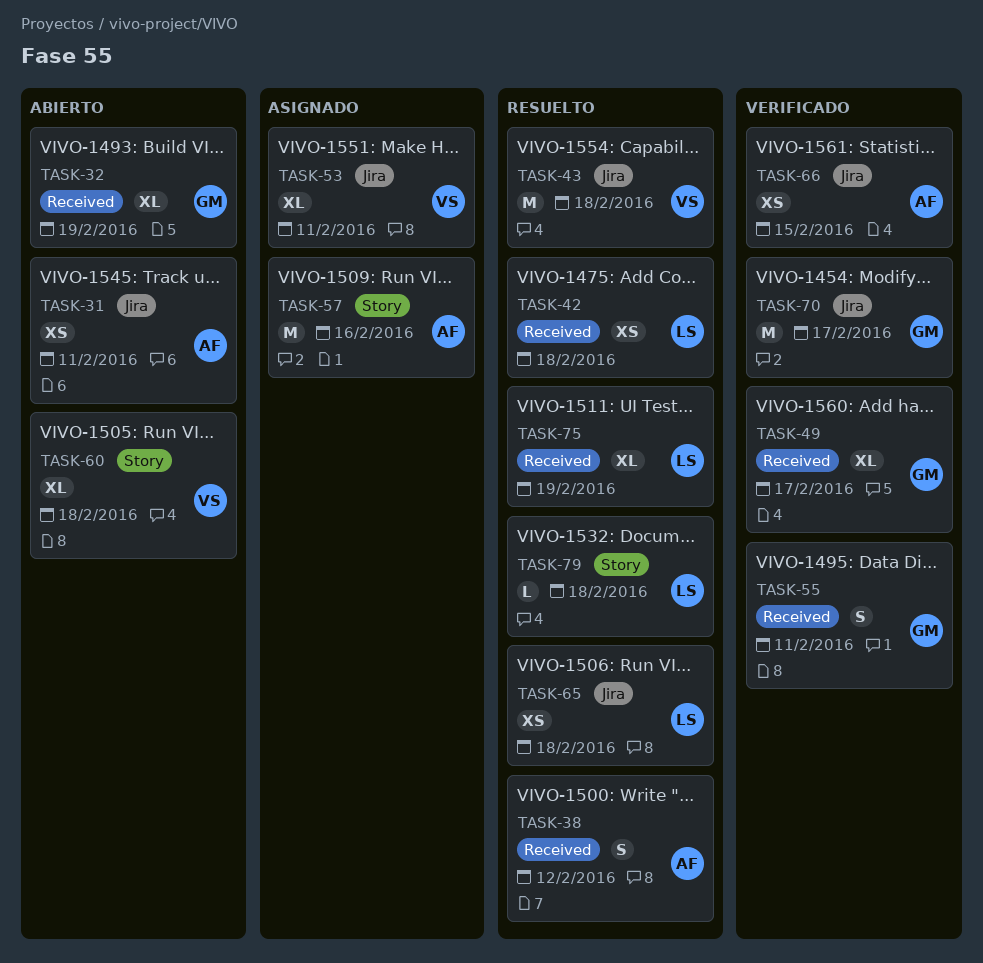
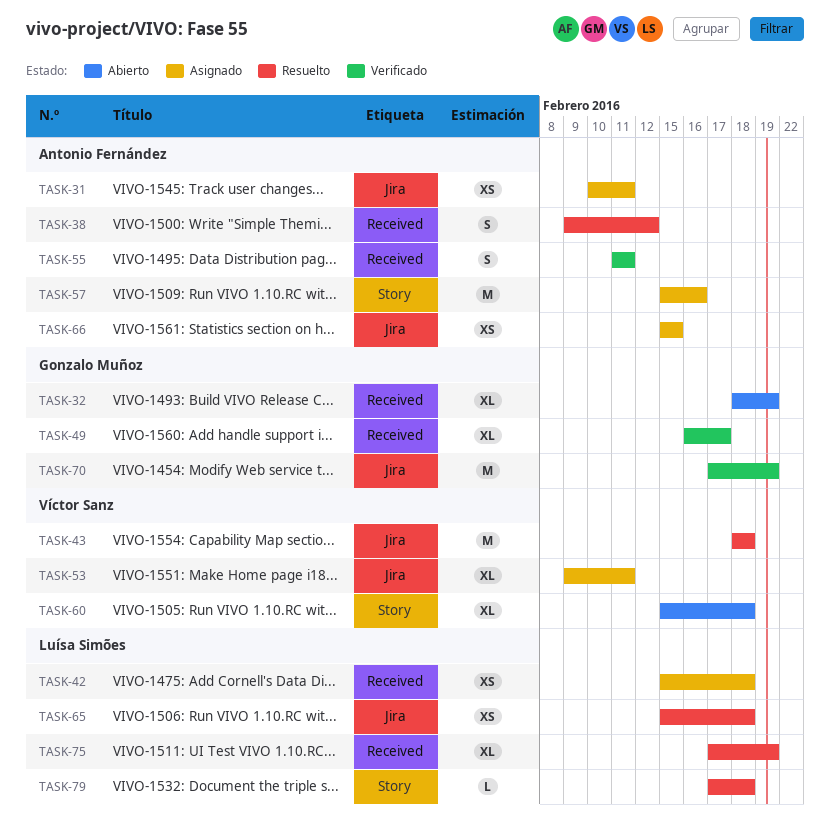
TASK-31, status: Abierto -> Asignado
TASK-42, status: Resuelto -> Asignado
TASK-55, owner: Gonzalo Muñoz -> Antonio Fernández
TASK-66, status: Verificado -> Asignado
TASK-70, due: Feb 17 -> Feb 19

